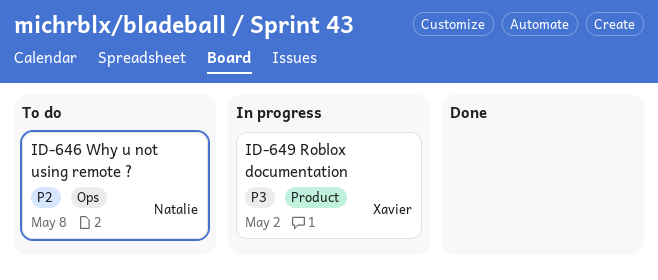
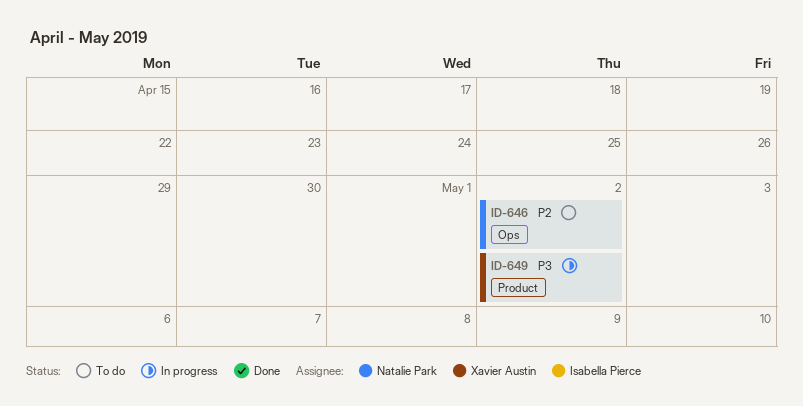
ID-646, due: May 8 -> May 2

